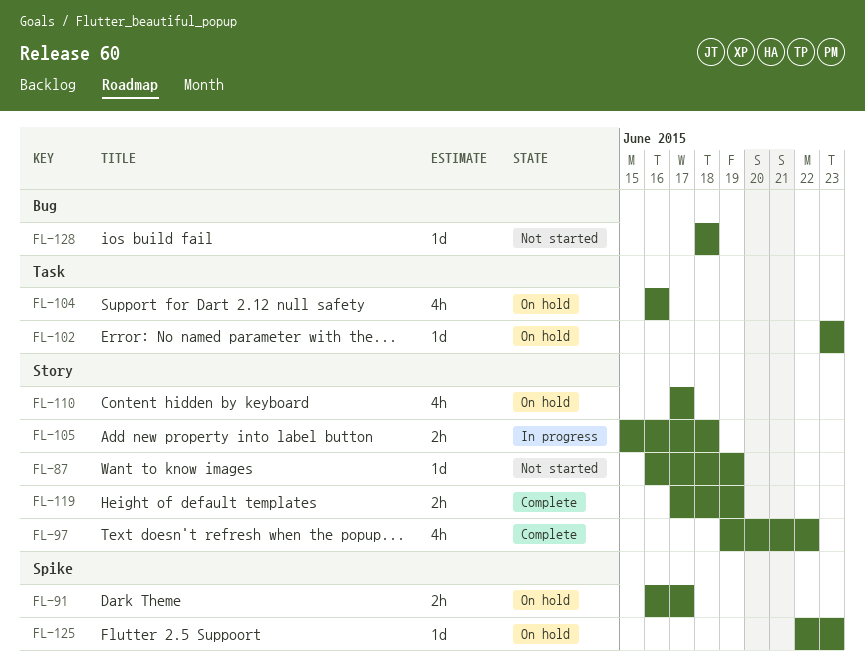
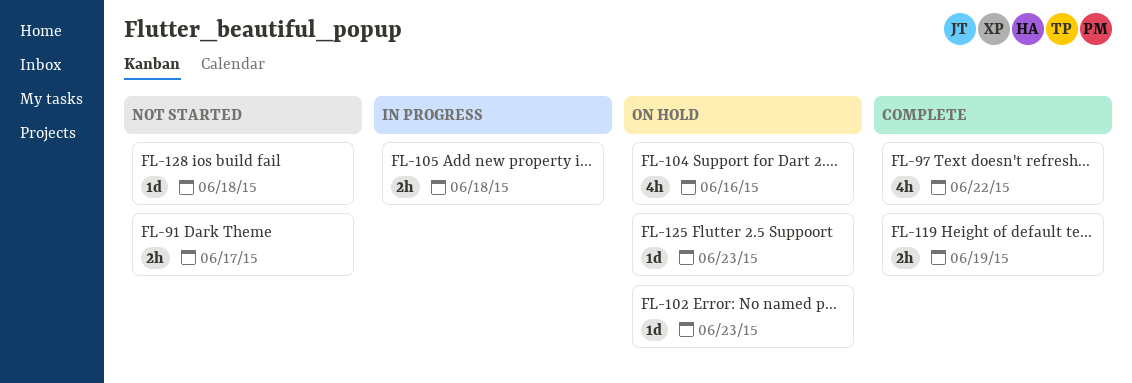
FL-87: present -> none
FL-91, status: On hold -> Not started
FL-110: present -> none

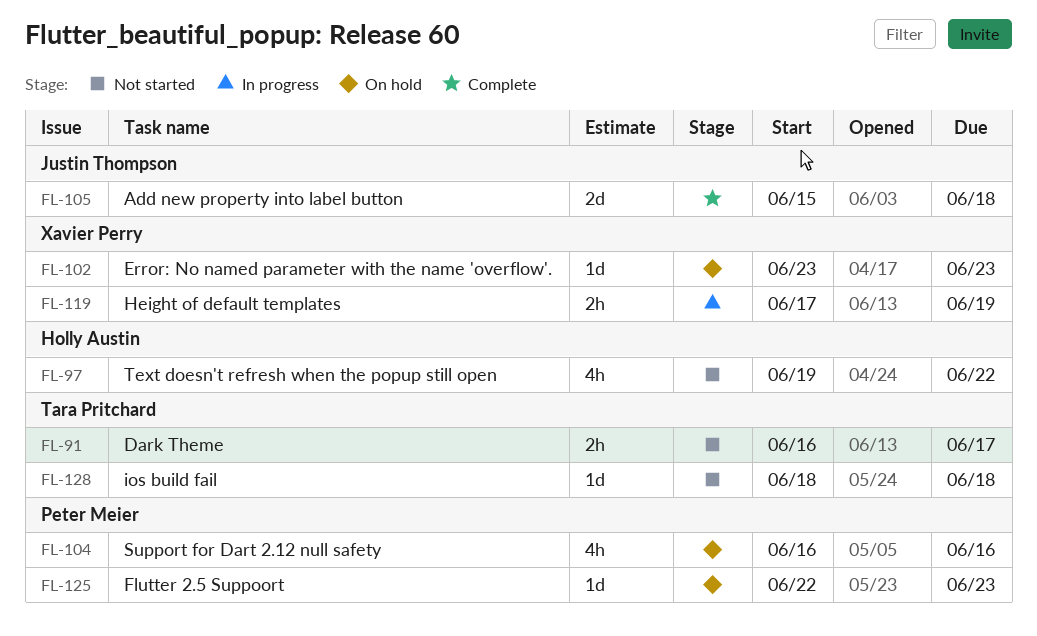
FL-97, status: Complete -> Not started
FL-105, status: In progress -> Complete
FL-105, estimate: 2h -> 2d
FL-119, status: Complete -> In progress

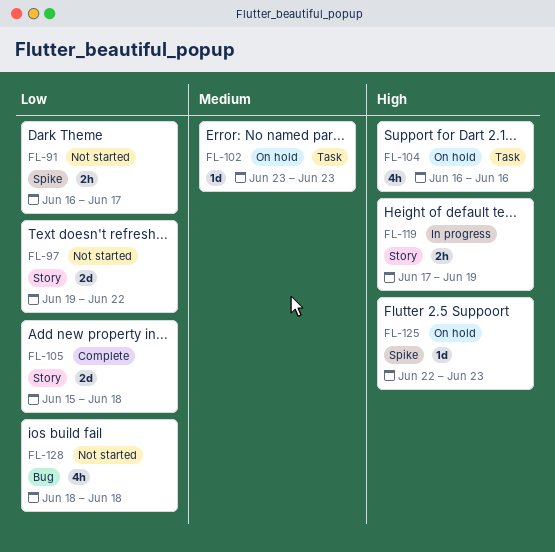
FL-97, estimate: 4h -> 2d
FL-128, estimate: 1d -> 4h

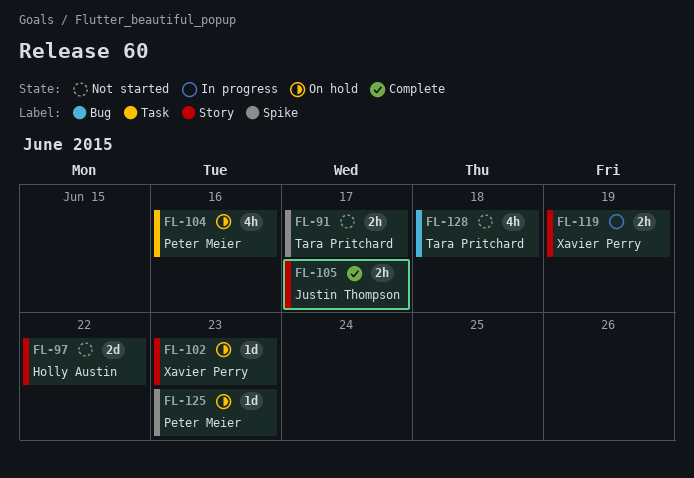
FL-102, label: Task -> Story
FL-105, estimate: 2d -> 2h
FL-105, due: Jun 18 -> Jun 17

